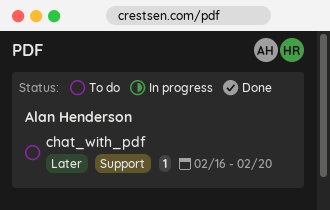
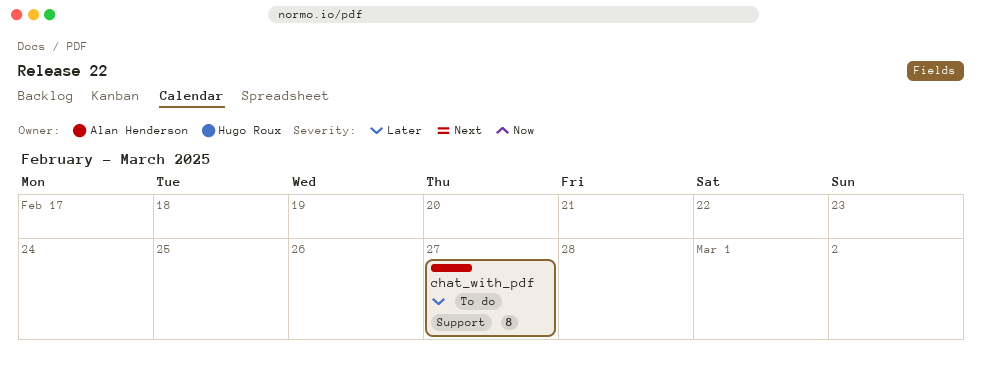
chat_with_pdf, estimate: 1 -> 8
chat_with_pdf, due: Feb 20 -> Feb 27

